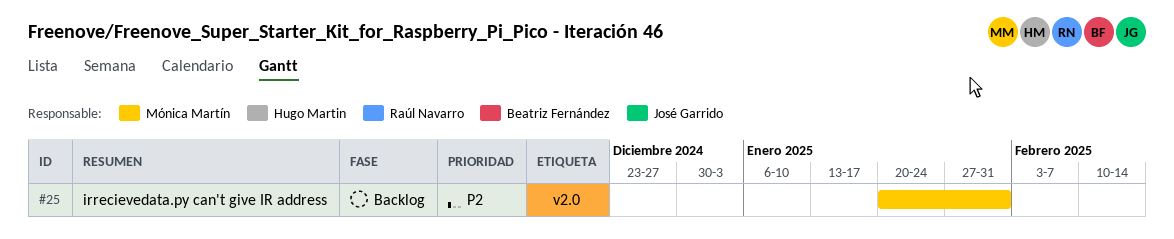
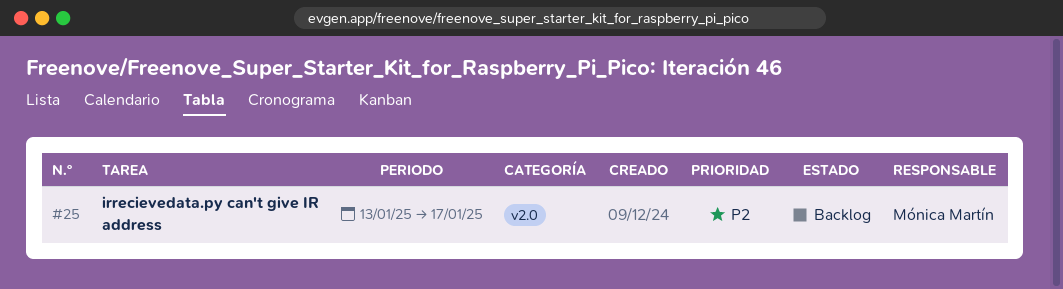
#25, start: Jan 20 -> Jan 13
#25, due: Jan 31 -> Jan 17

